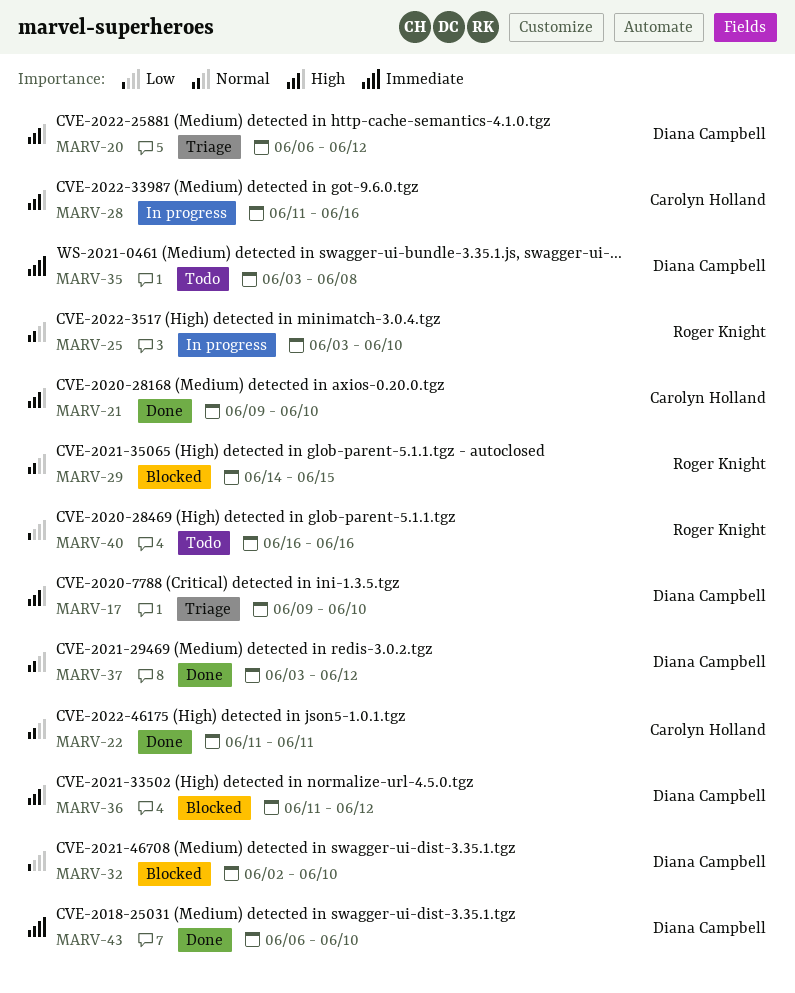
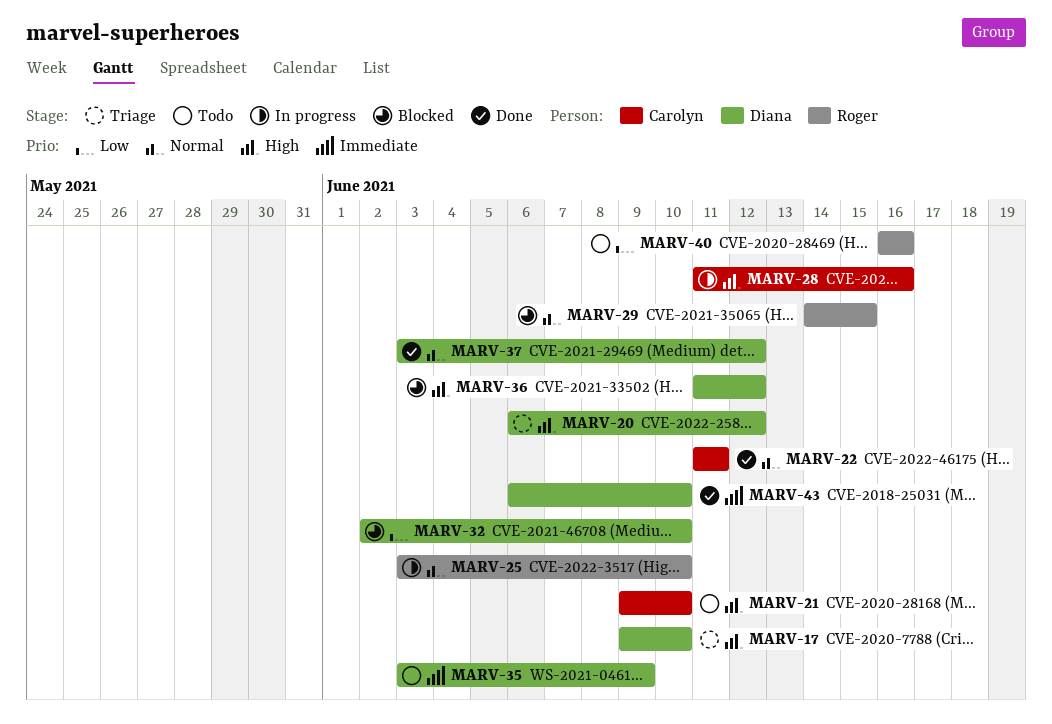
MARV-21, status: Done -> Todo
MARV-35, due: Jun 8 -> Jun 9

